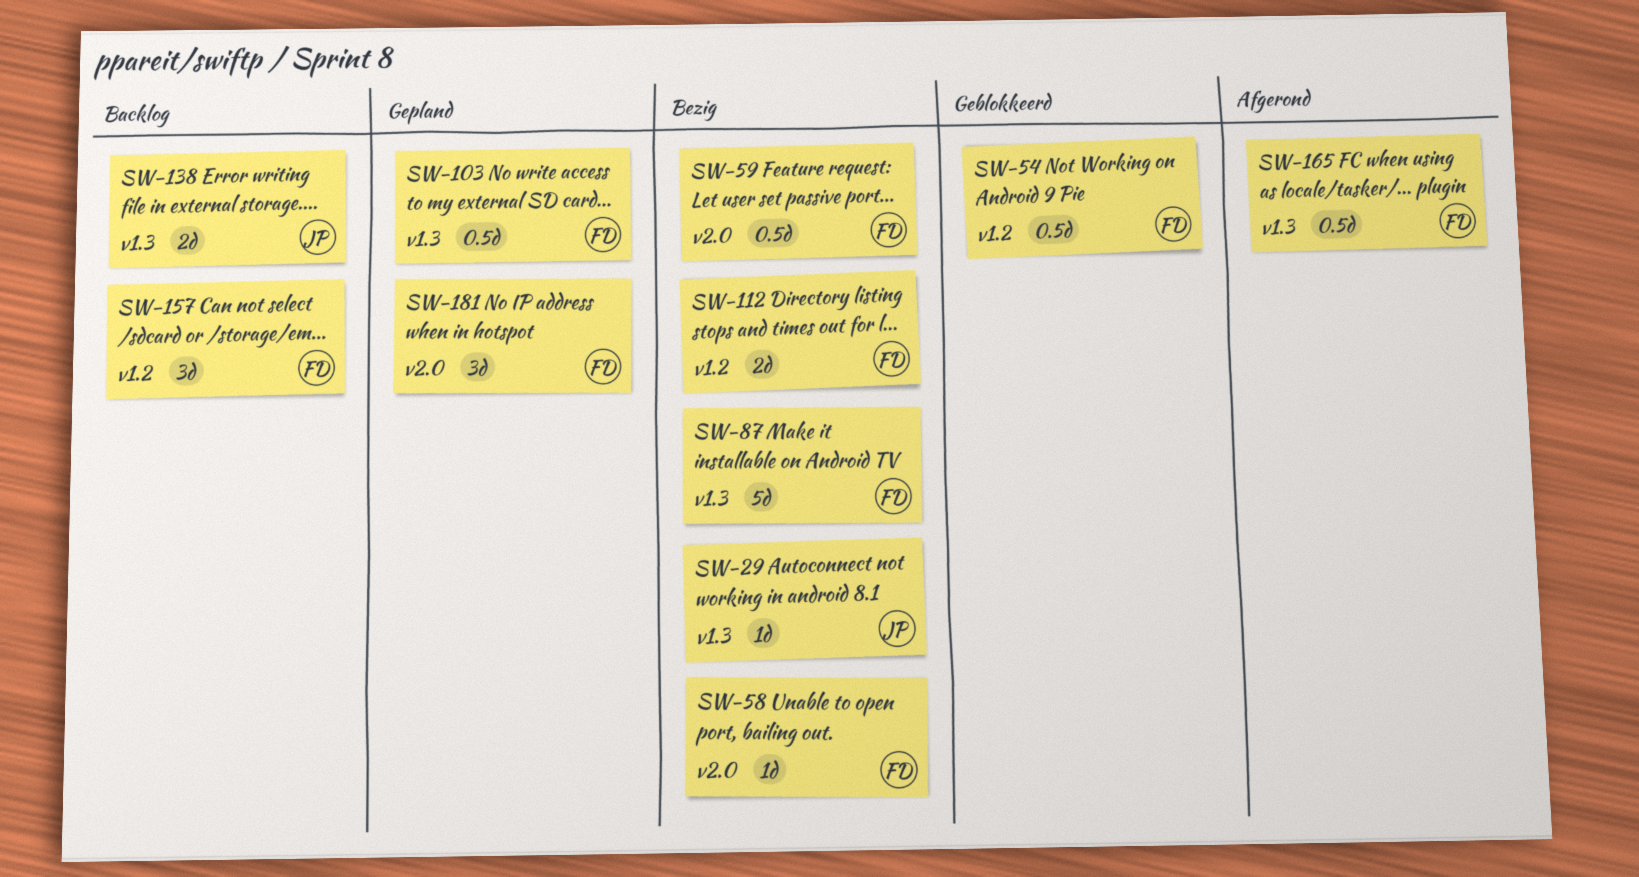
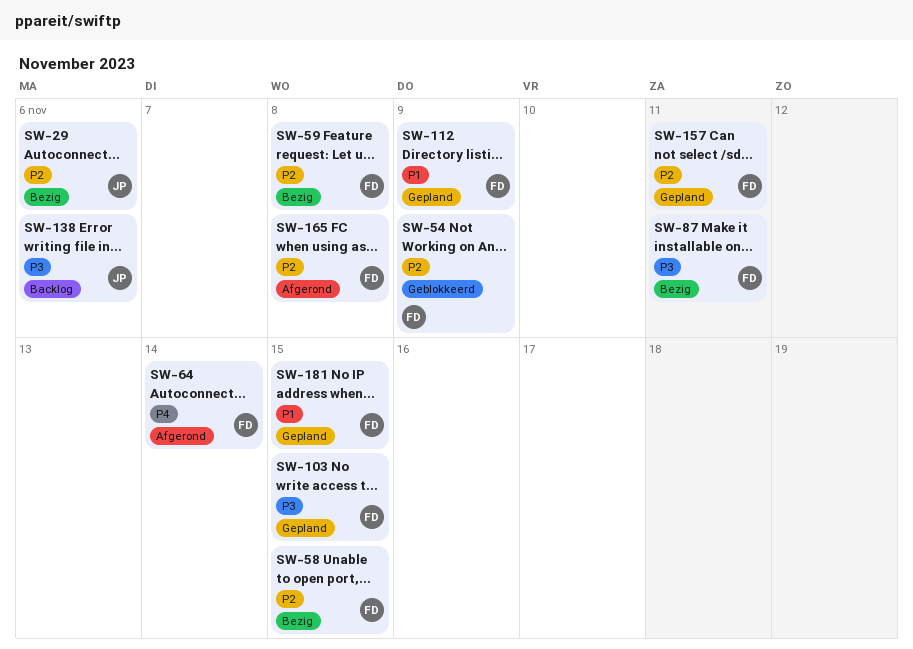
SW-64: none -> present
SW-112, status: Bezig -> Gepland
SW-157, status: Backlog -> Gepland

